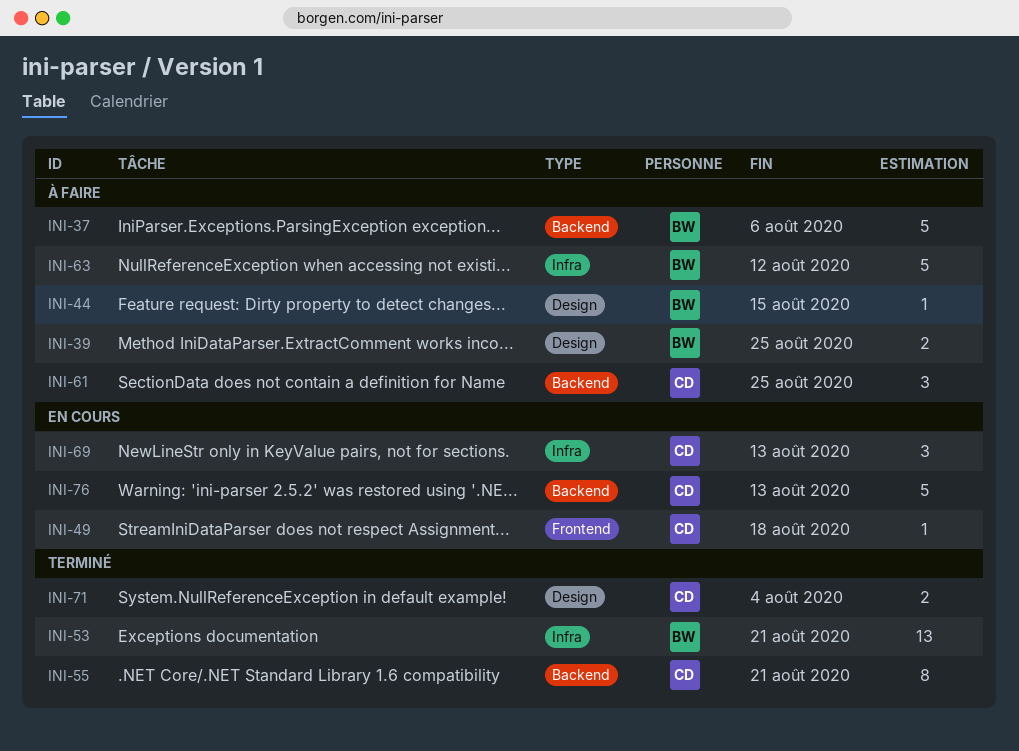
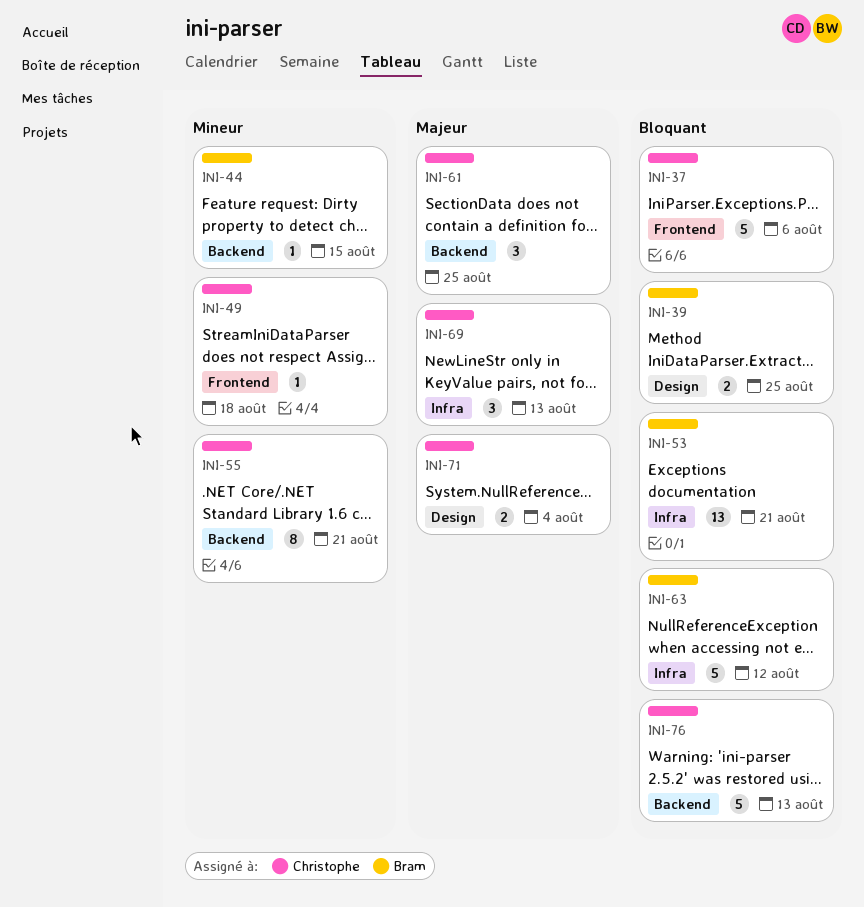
INI-37, owner: Bram -> Christophe
INI-37, label: Backend -> Frontend
INI-44, label: Design -> Backend

